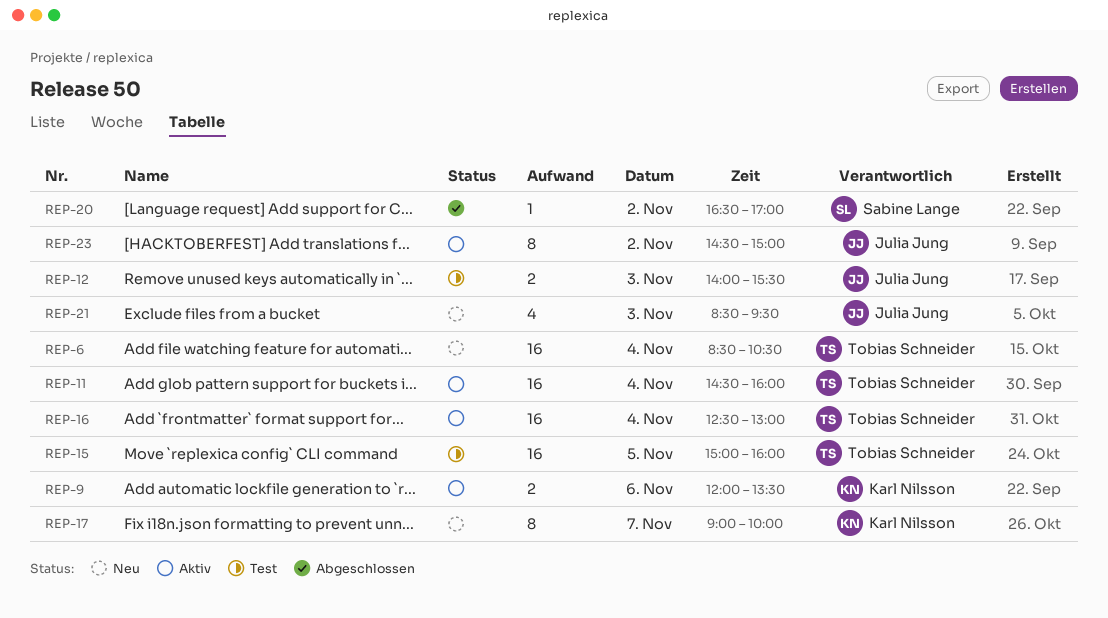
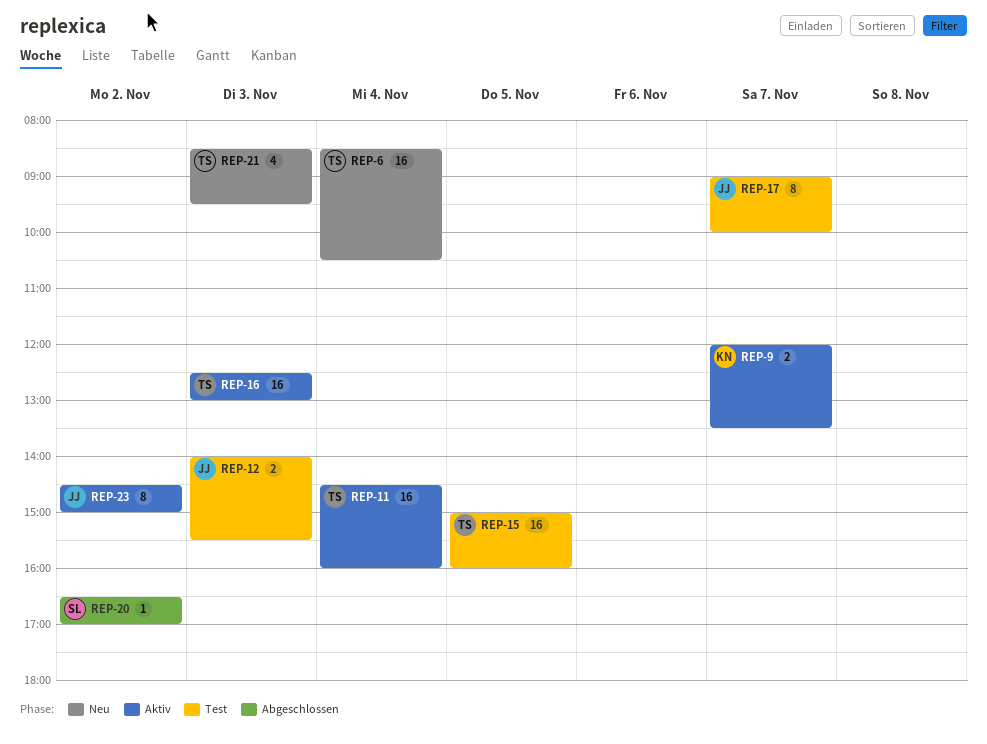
REP-9, day: Nov 6 -> Nov 7
REP-16, day: Nov 4 -> Nov 3
REP-17, status: Neu -> Test
REP-17, owner: Karl Nilsson -> Julia Jung
REP-21, owner: Julia Jung -> Tobias Schneider

